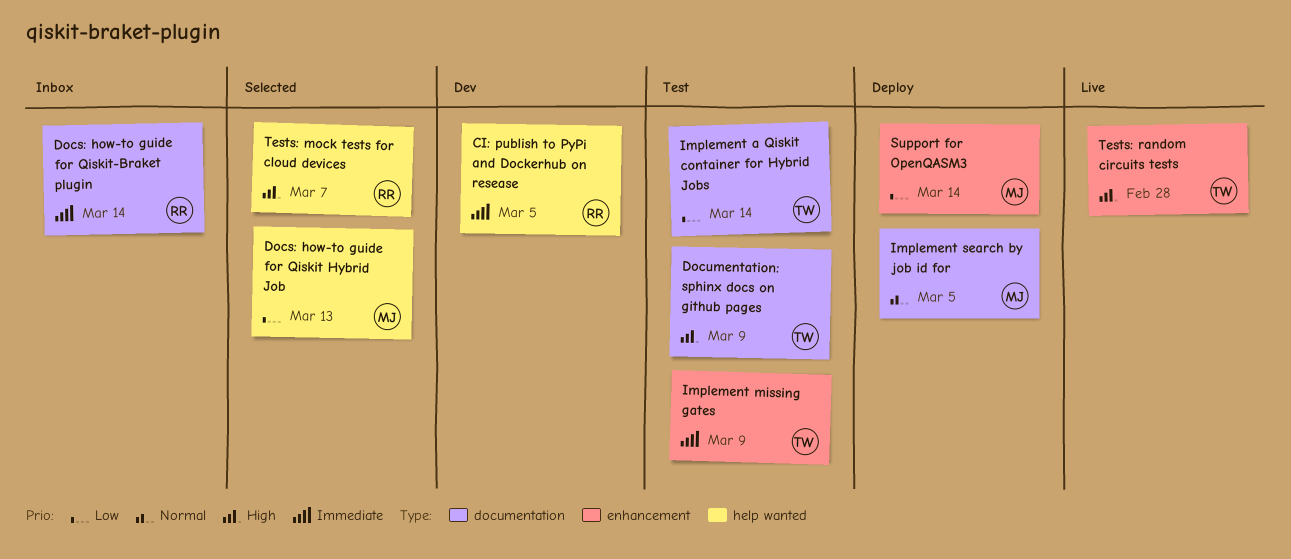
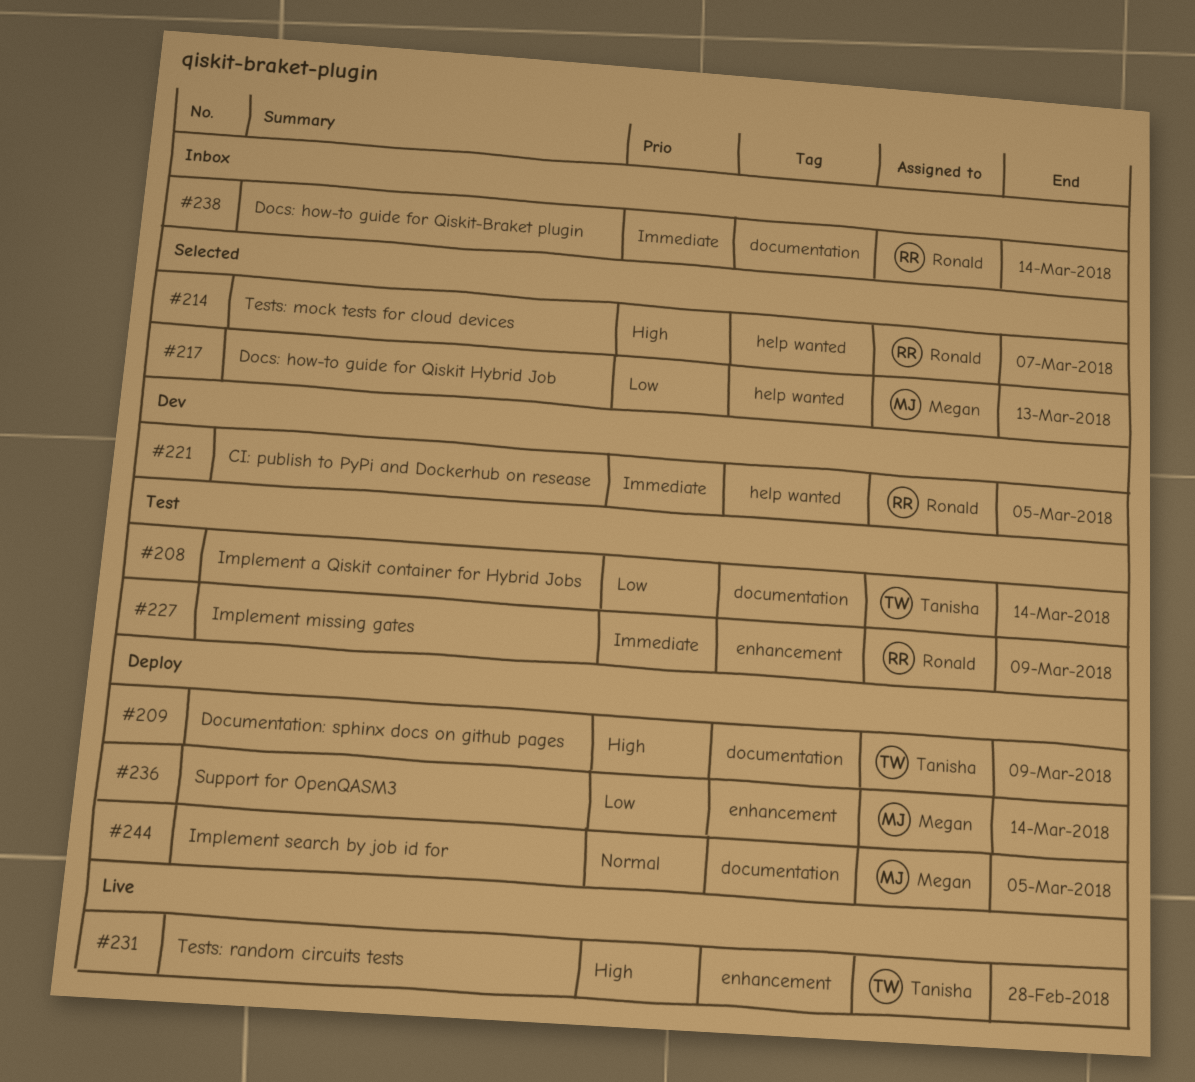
Documentation: sphinx docs on github pages, status: Test -> Deploy
Implement missing gates, owner: Tanisha -> Ronald

